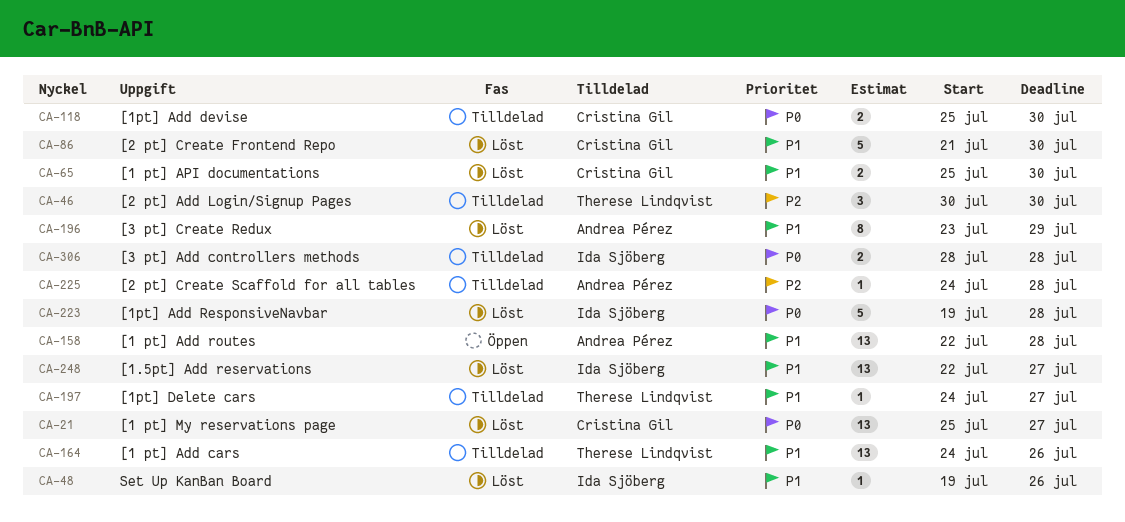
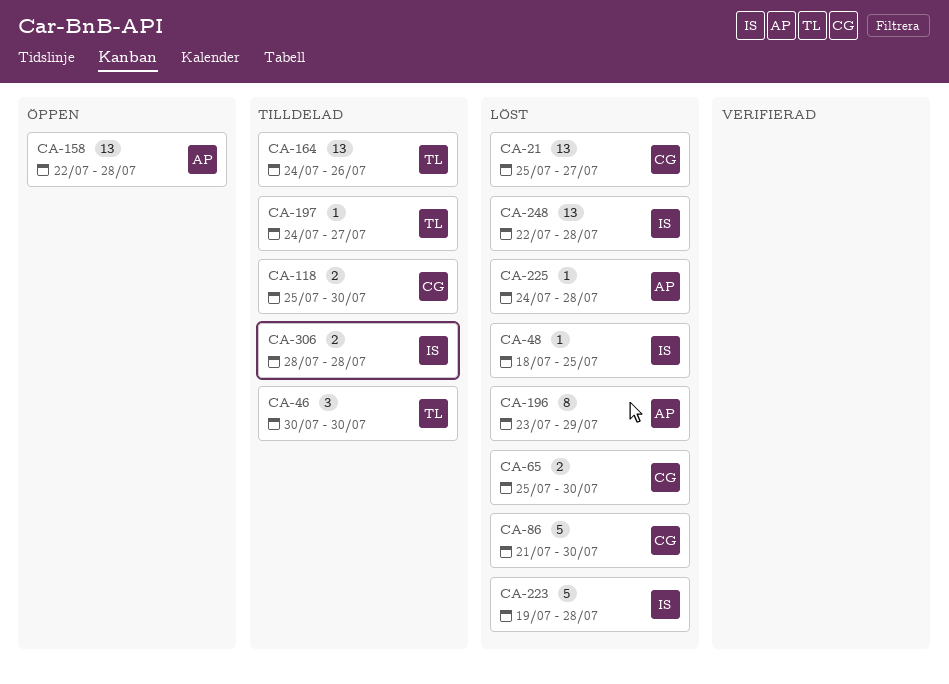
CA-48, start: Jul 19 -> Jul 18
CA-48, due: Jul 26 -> Jul 25
CA-225, status: Tilldelad -> Löst
CA-248, due: Jul 27 -> Jul 28

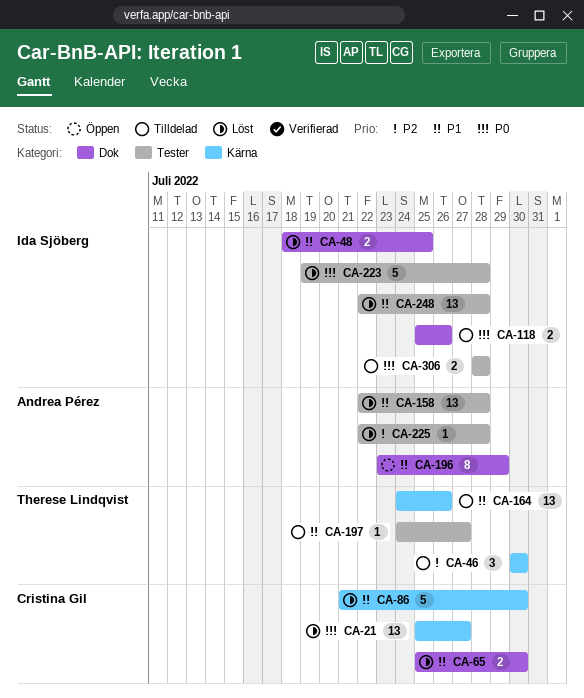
CA-48, estimate: 1 -> 2
CA-118, owner: Cristina Gil -> Ida Sjöberg
CA-118, due: Jul 30 -> Jul 26
CA-158, status: Öppen -> Löst
CA-196, status: Löst -> Öppen
CA-225, start: Jul 24 -> Jul 22

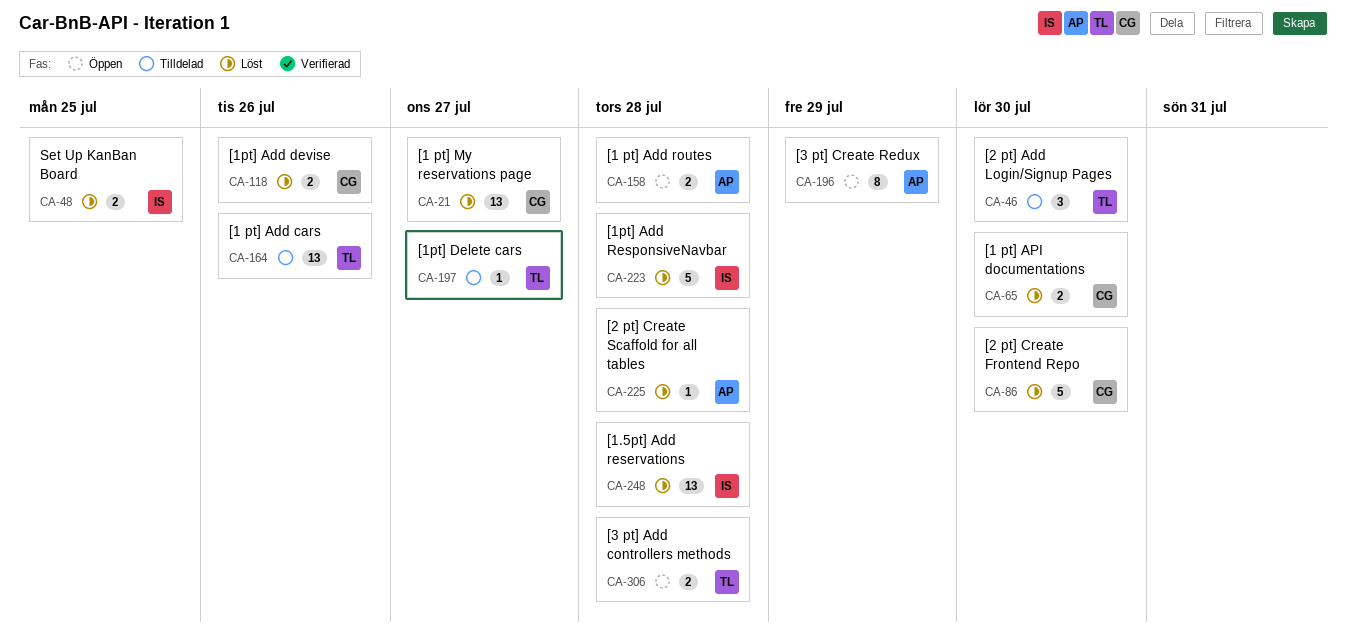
CA-118, status: Tilldelad -> Löst
CA-118, owner: Ida Sjöberg -> Cristina Gil
CA-158, status: Löst -> Öppen
CA-158, estimate: 13 -> 2
CA-306, status: Tilldelad -> Öppen
CA-306, owner: Ida Sjöberg -> Therese Lindqvist

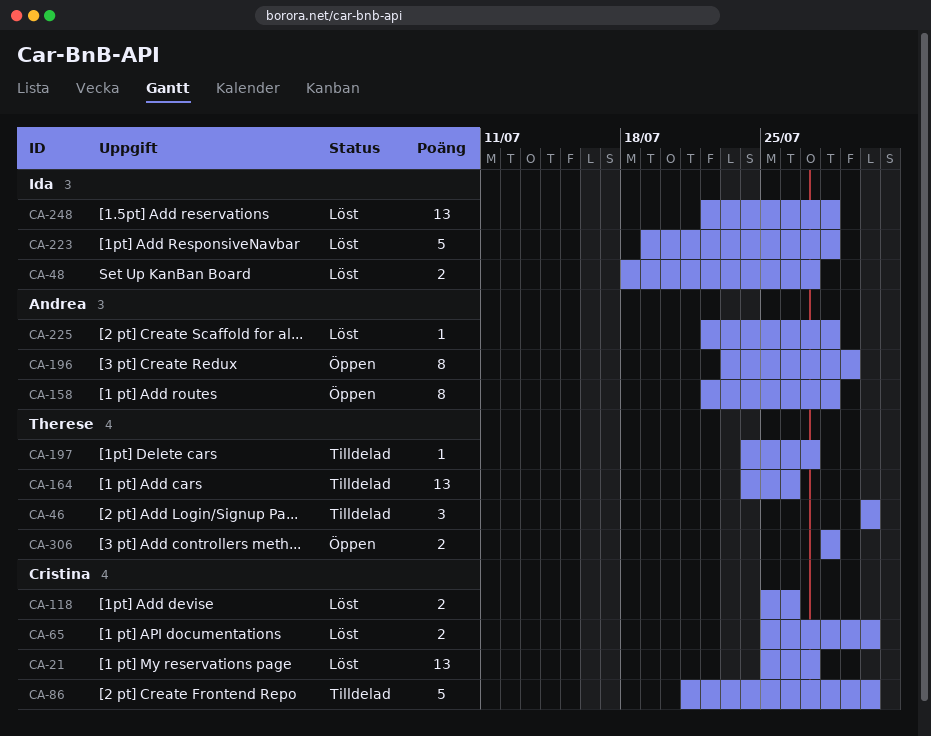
CA-48, due: Jul 25 -> Jul 27
CA-86, status: Löst -> Tilldelad
CA-158, estimate: 2 -> 8

